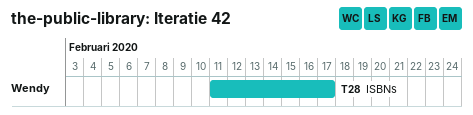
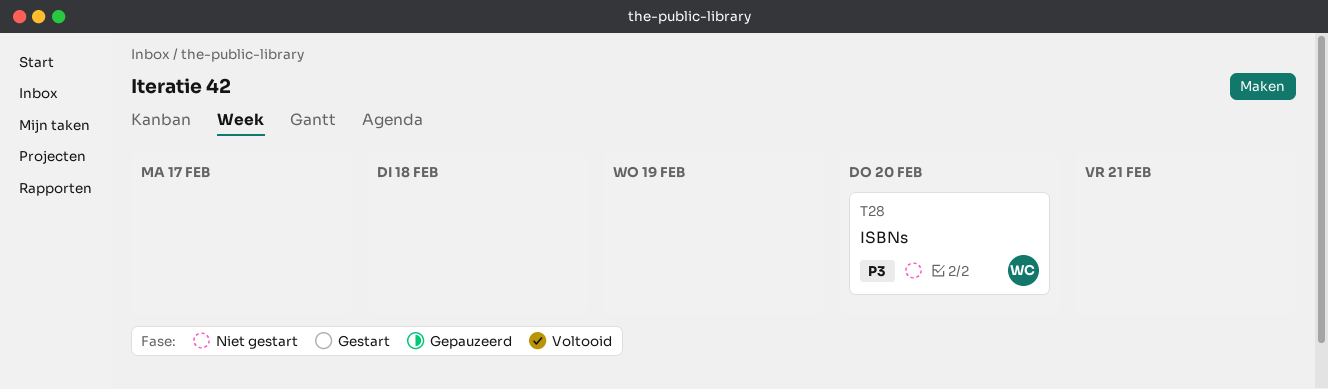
T28, due: Feb 17 -> Feb 20

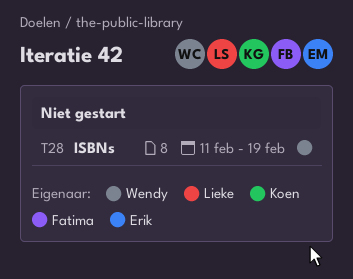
T28, due: Feb 20 -> Feb 19

